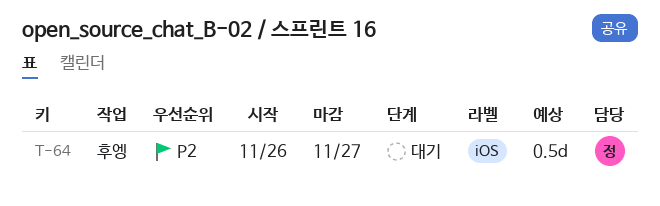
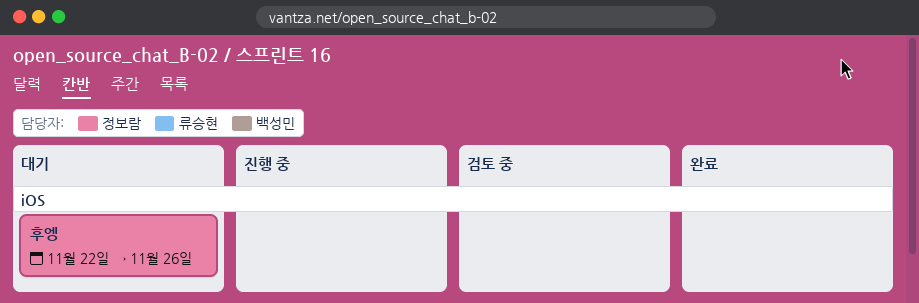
후엥, start: Nov 26 -> Nov 22
후엥, due: Nov 27 -> Nov 26

